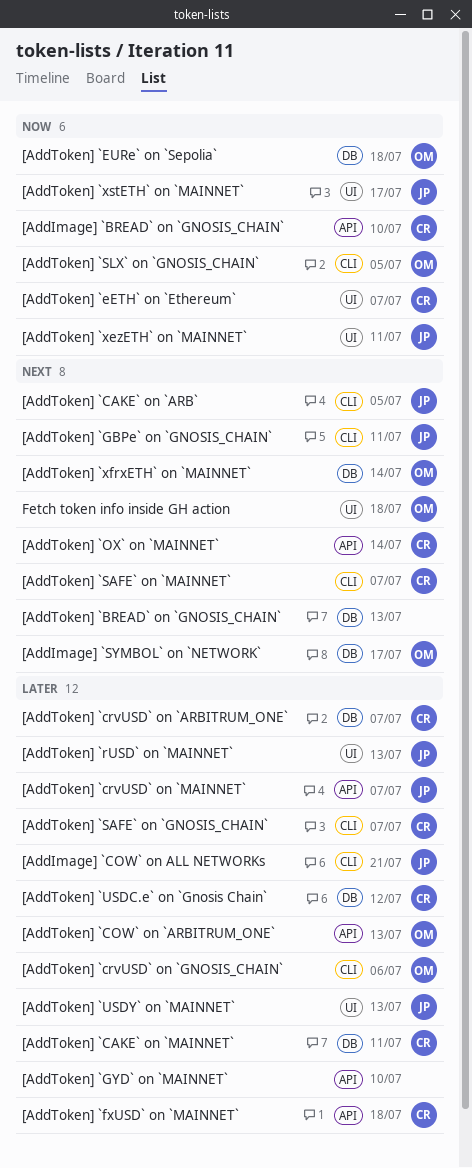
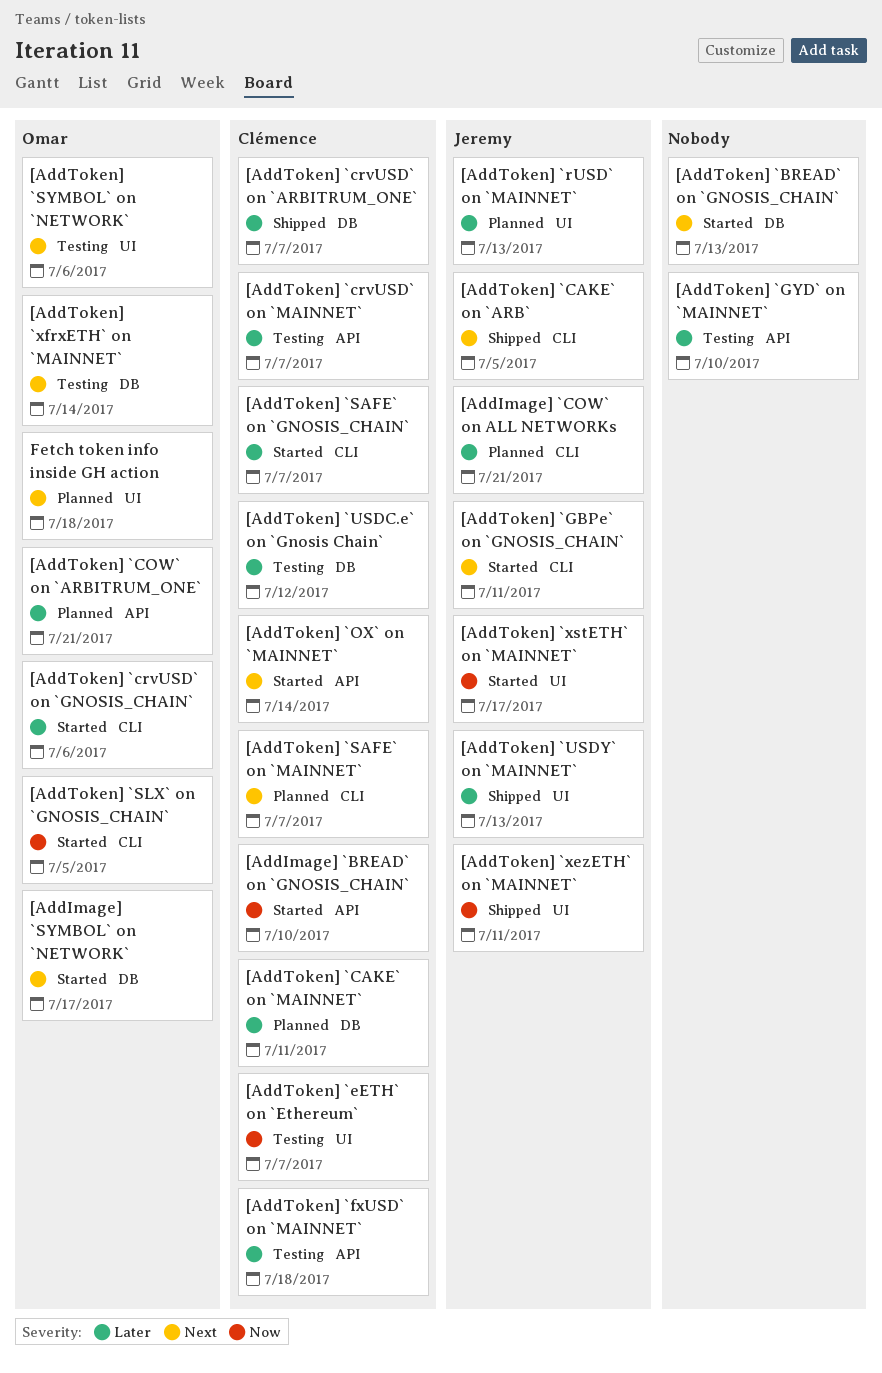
[AddToken] `COW` on `ARBITRUM_ONE`, due: Jul 13 -> Jul 21
[AddToken] `crvUSD` on `MAINNET`, owner: Jeremy -> Clémence
[AddToken] `EURe` on `Sepolia`: present -> none
[AddToken] `SYMBOL` on `NETWORK`: none -> present

